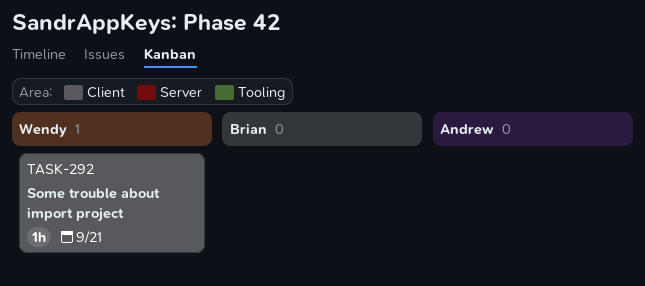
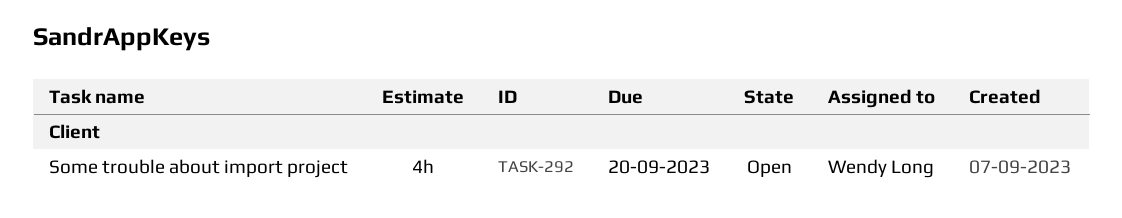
TASK-292, estimate: 1h -> 4h
TASK-292, due: Sep 21 -> Sep 20

